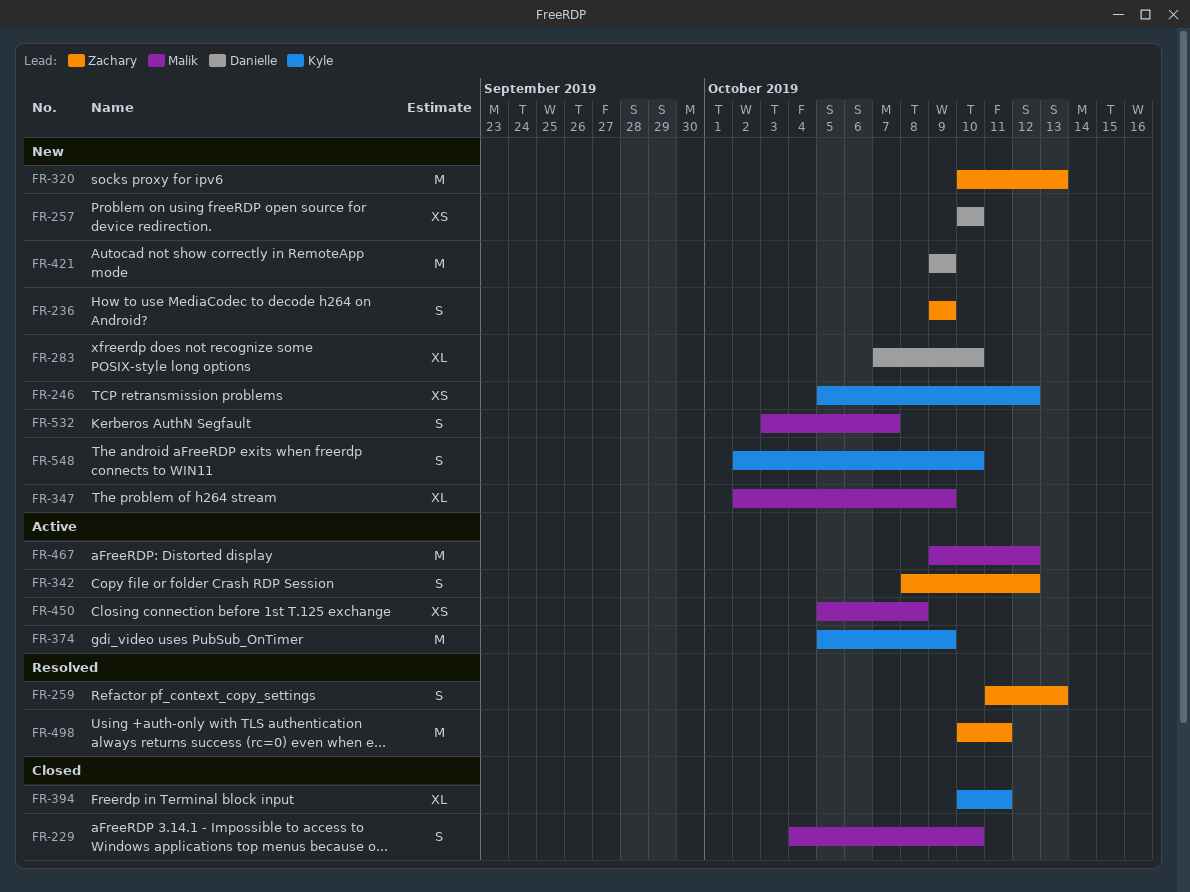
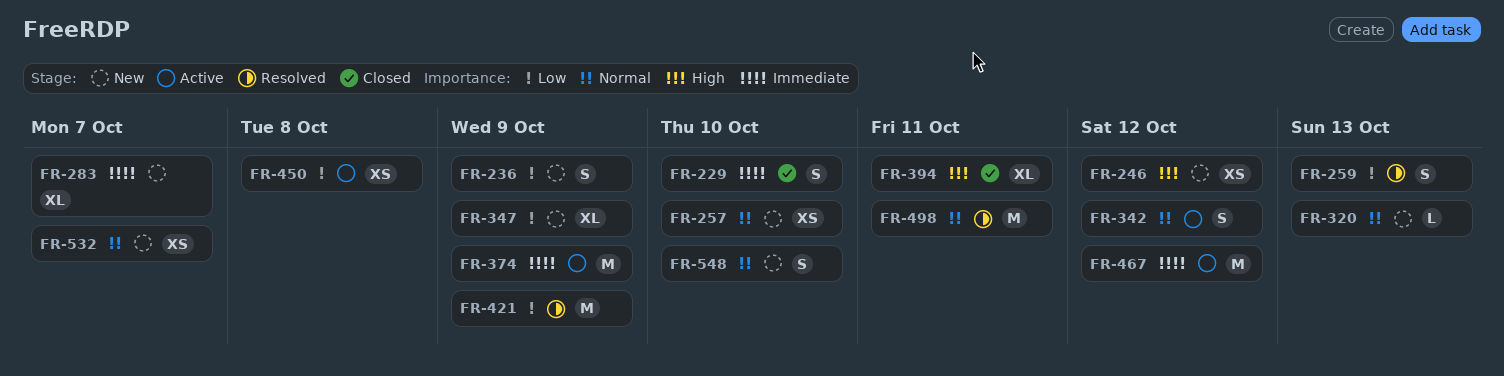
FR-283, due: Oct 10 -> Oct 7
FR-320, estimate: M -> L
FR-421, status: New -> Resolved
FR-532, estimate: S -> XS

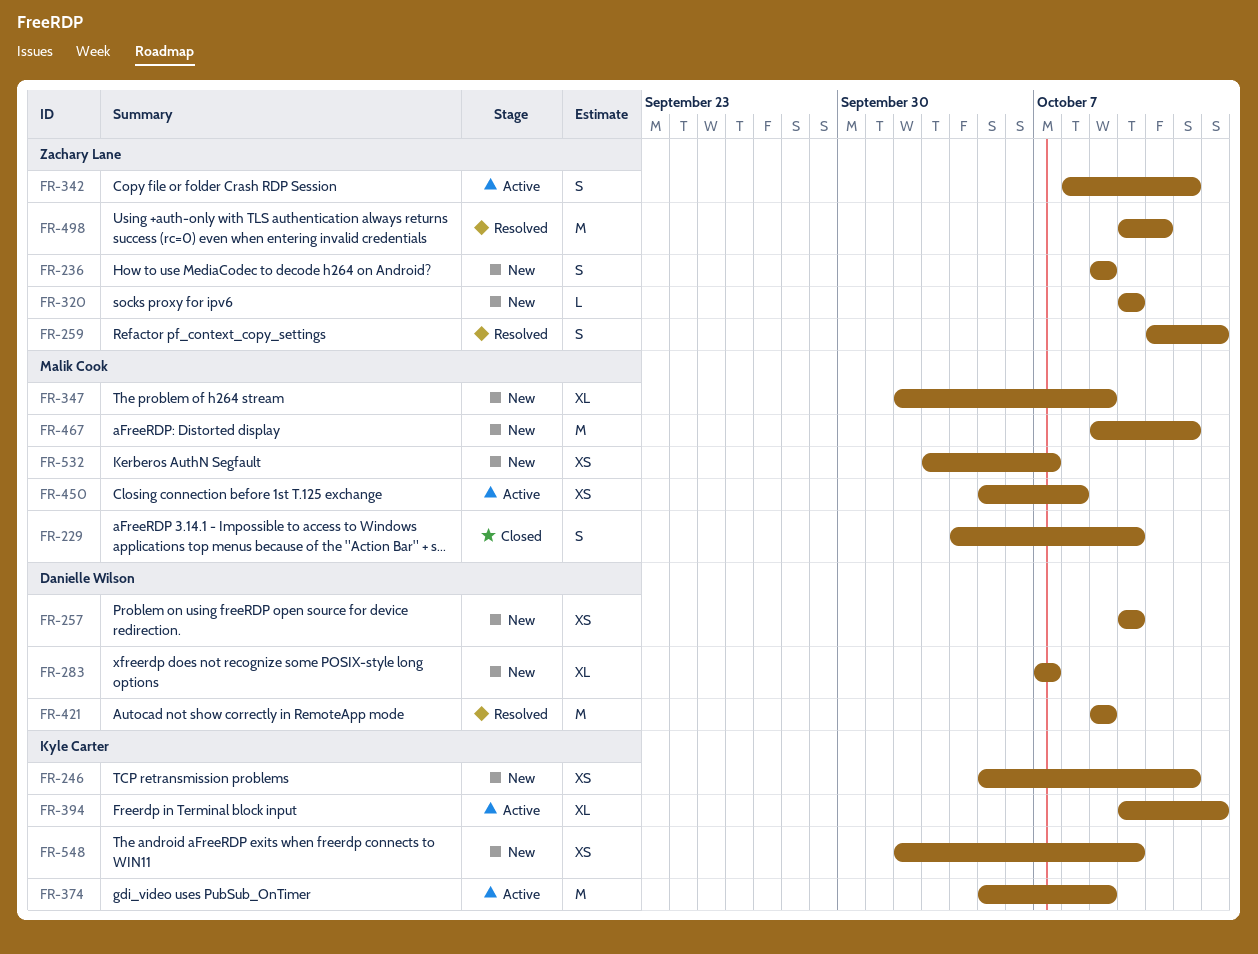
FR-320, due: Oct 13 -> Oct 10
FR-394, status: Closed -> Active
FR-394, due: Oct 11 -> Oct 13
FR-467, status: Active -> New
FR-548, estimate: S -> XS

